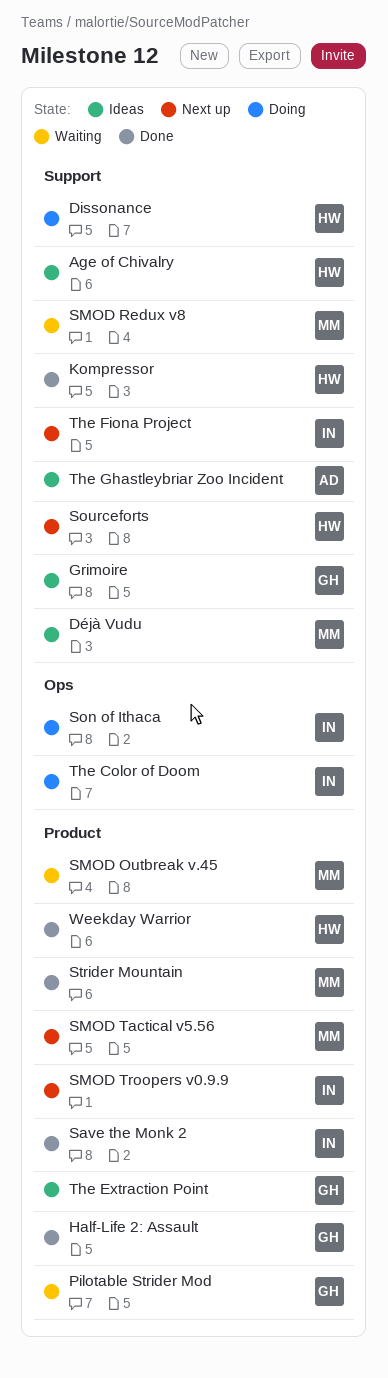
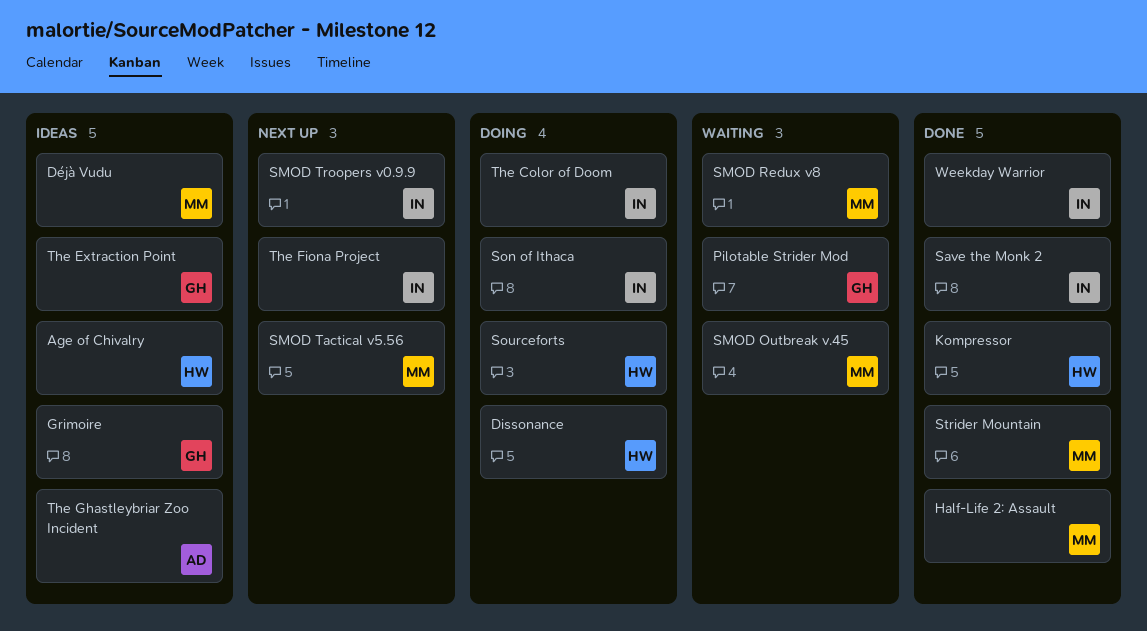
Half-Life 2: Assault, owner: GH -> MM
Sourceforts, status: Next up -> Doing
Weekday Warrior, owner: HW -> IN

